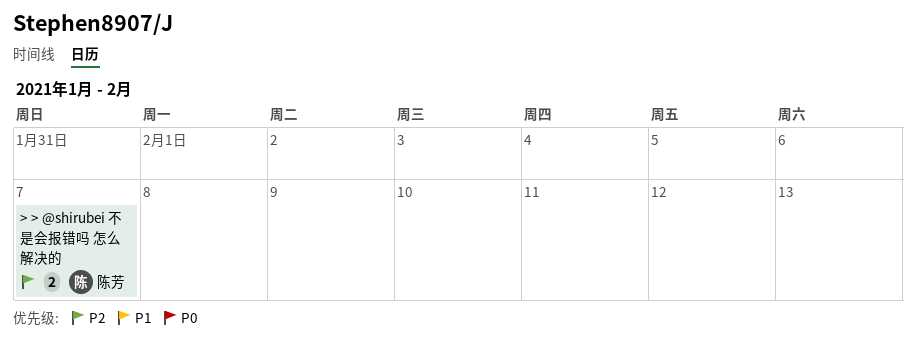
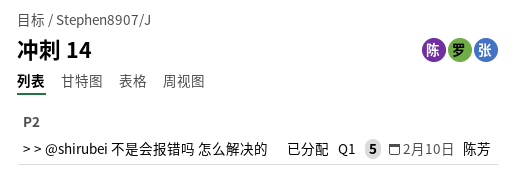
> > @shirubei 不是会报错吗 怎么解决的, estimate: 2 -> 5
> > @shirubei 不是会报错吗 怎么解决的, due: Feb 7 -> Feb 10

